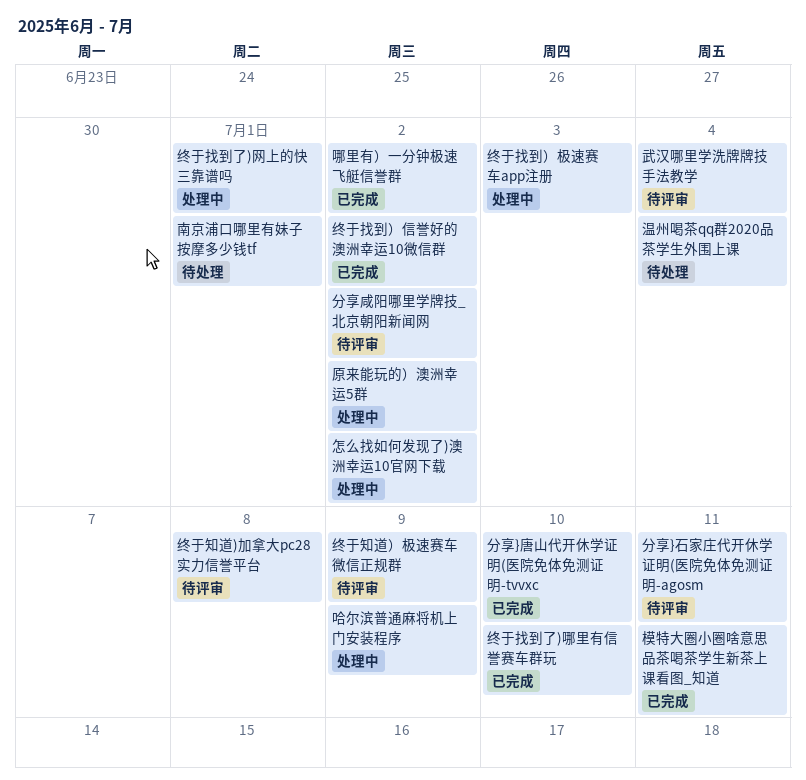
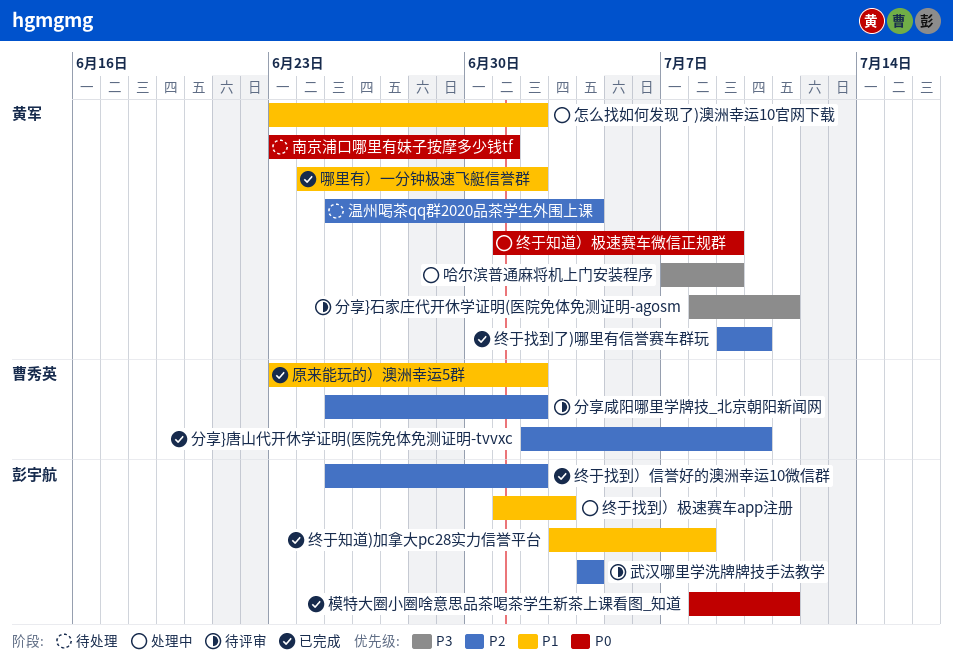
原来能玩的）澳洲幸运5群, status: 处理中 -> 已完成
终于找到了)网上的快三靠谱吗: present -> none
终于知道)加拿大pc28实力信誉平台, status: 待评审 -> 已完成
终于知道）极速赛车微信正规群, status: 待评审 -> 处理中

